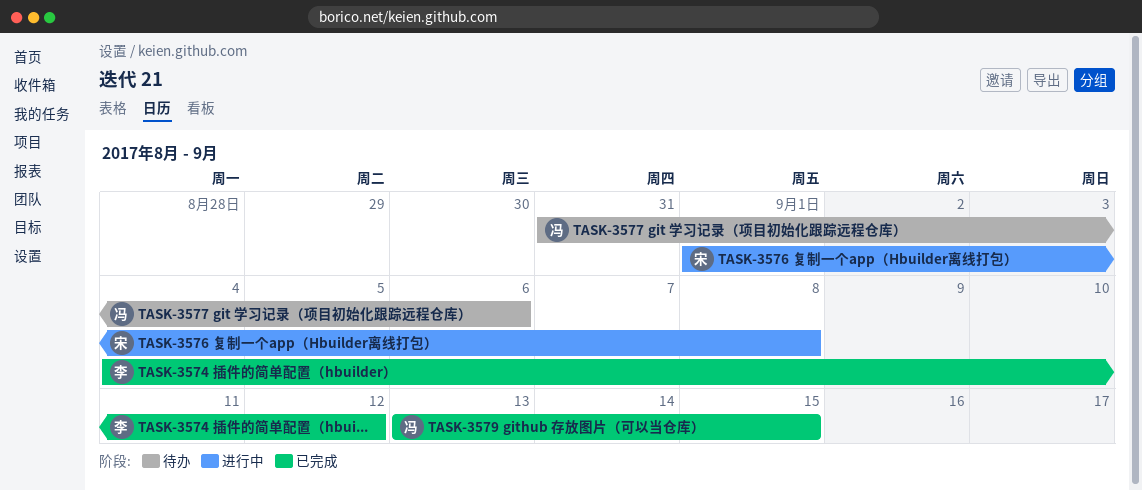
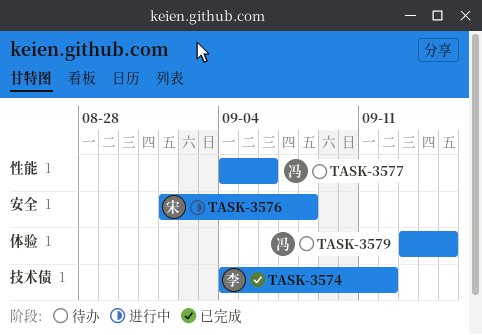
TASK-3577, start: Aug 31 -> Sep 4
TASK-3579, status: 已完成 -> 待办

